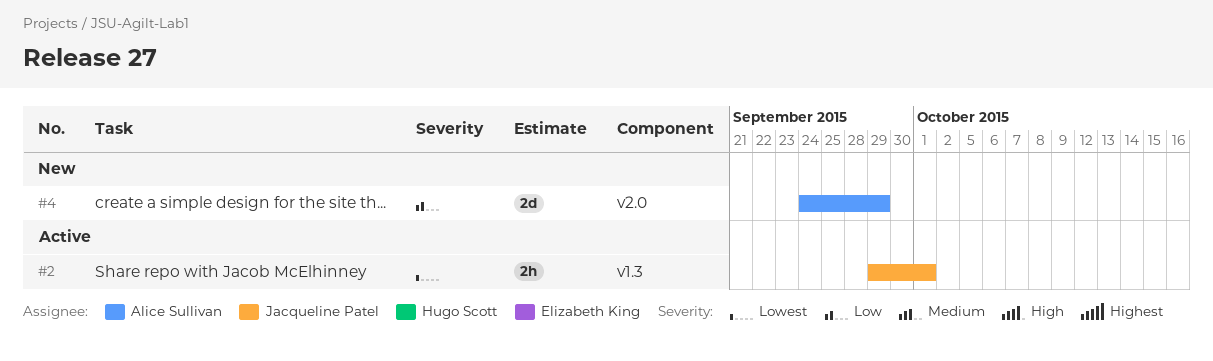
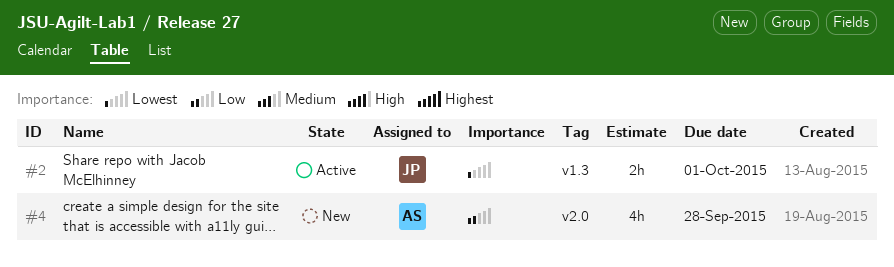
#4, estimate: 2d -> 4h
#4, due: Sep 29 -> Sep 28

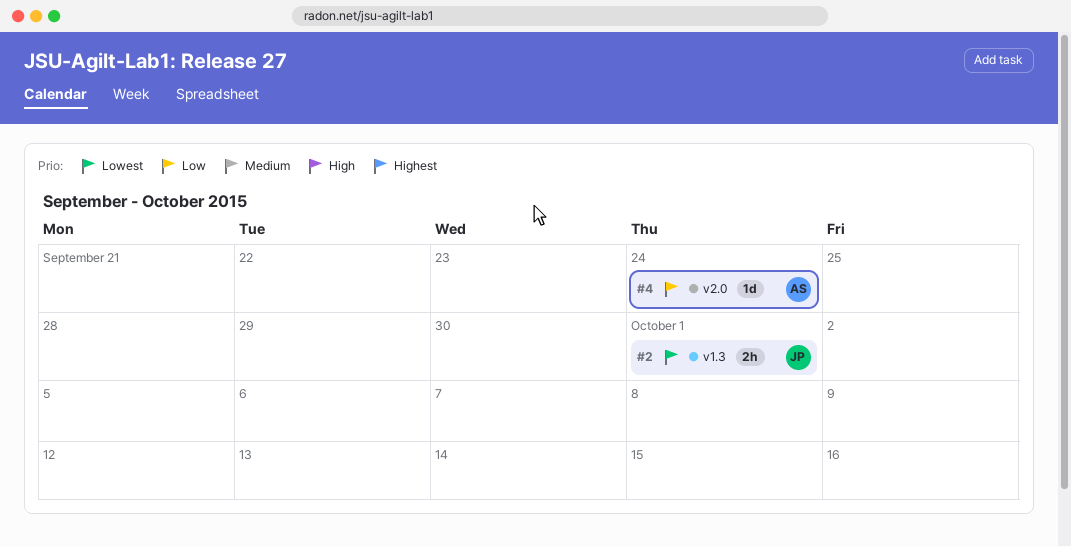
#4, estimate: 4h -> 1d
#4, due: Sep 28 -> Sep 24

